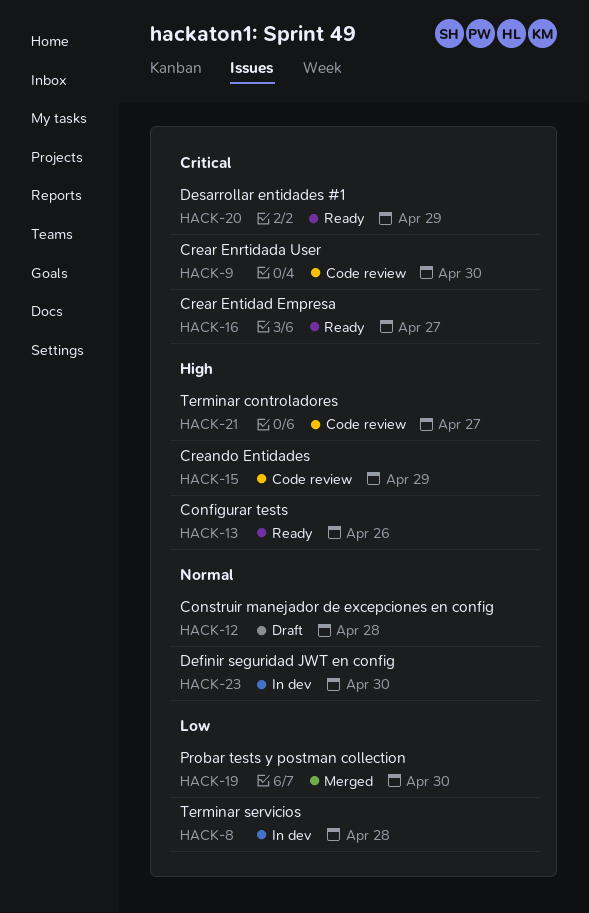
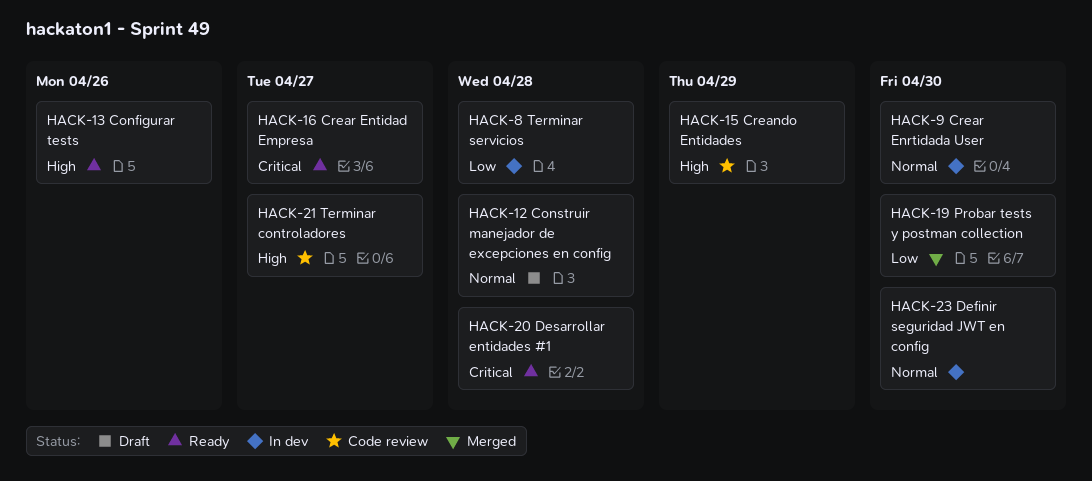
HACK-9, status: Code review -> In dev
HACK-9, priority: Critical -> Normal
HACK-20, due: Apr 29 -> Apr 28

